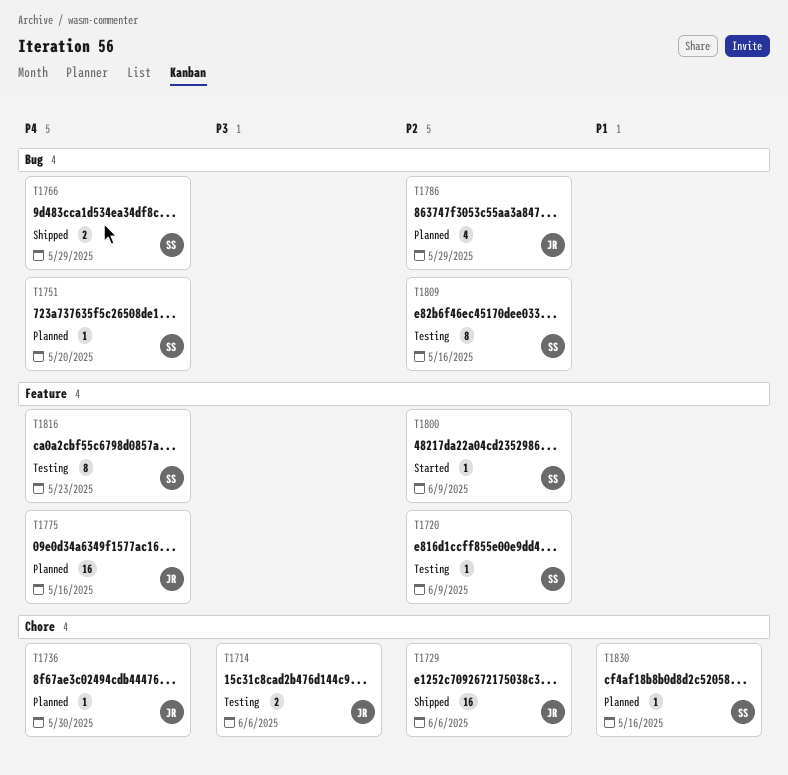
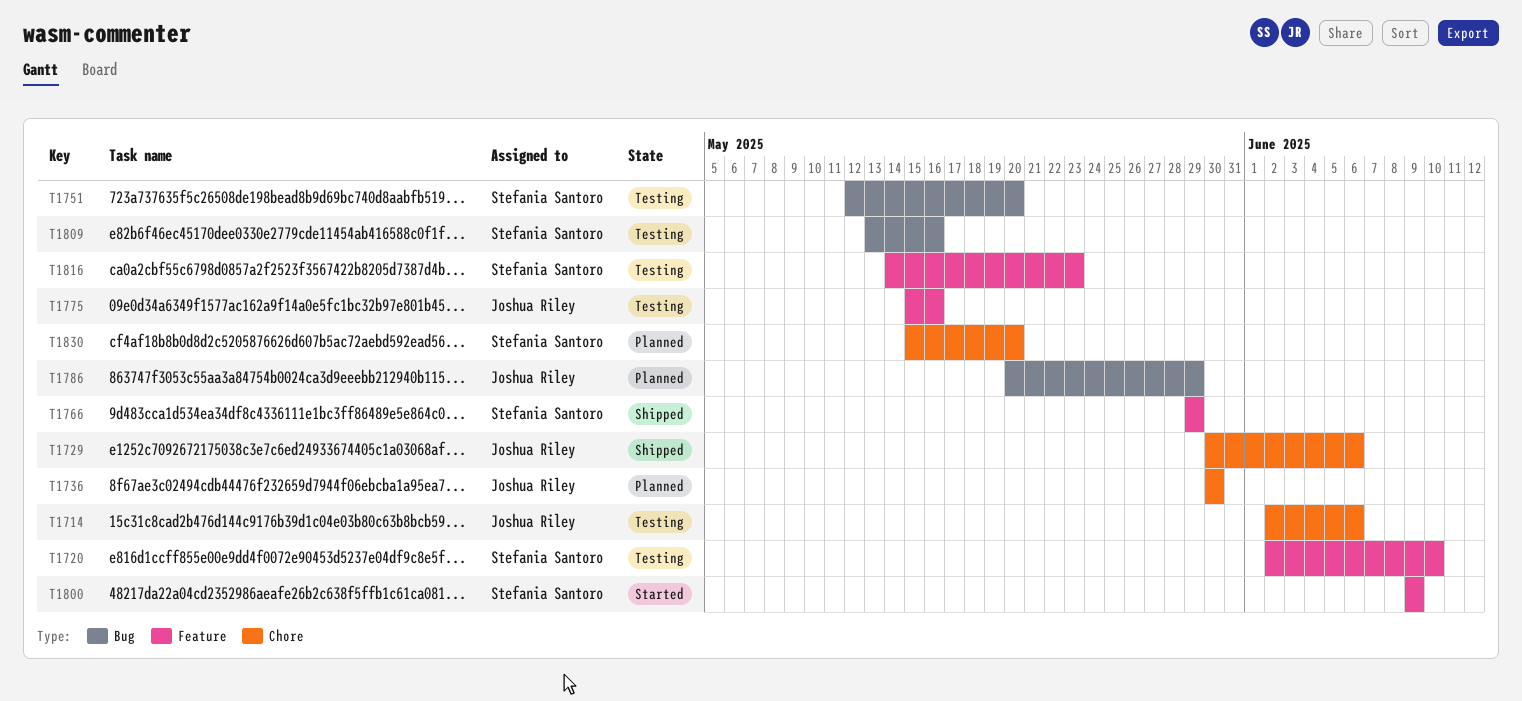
T1720, due: Jun 9 -> Jun 10
T1751, status: Planned -> Testing
T1766, label: Bug -> Feature
T1775, status: Planned -> Testing
T1830, due: May 16 -> May 20

